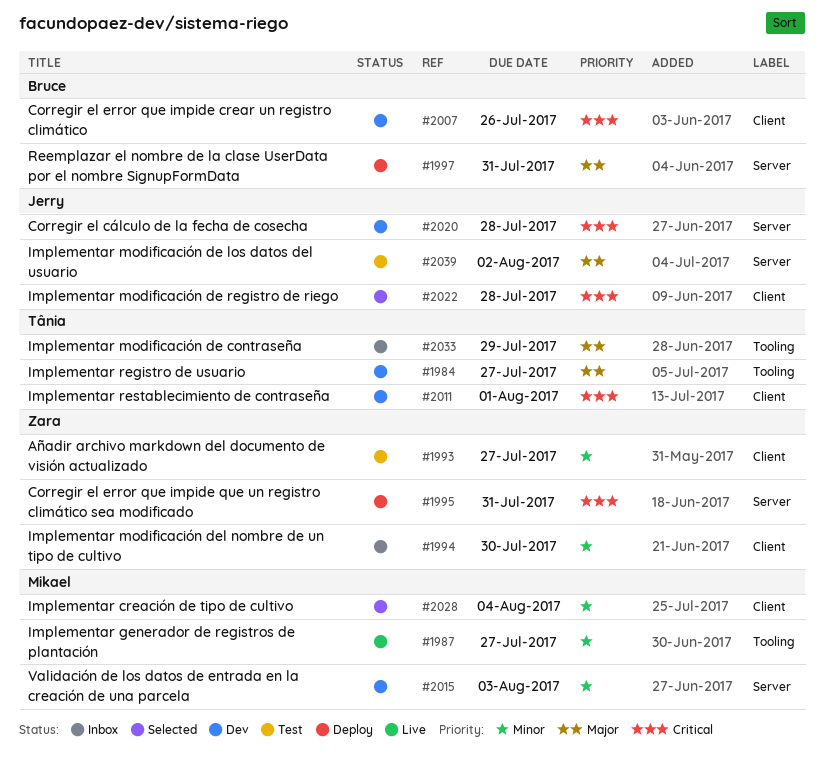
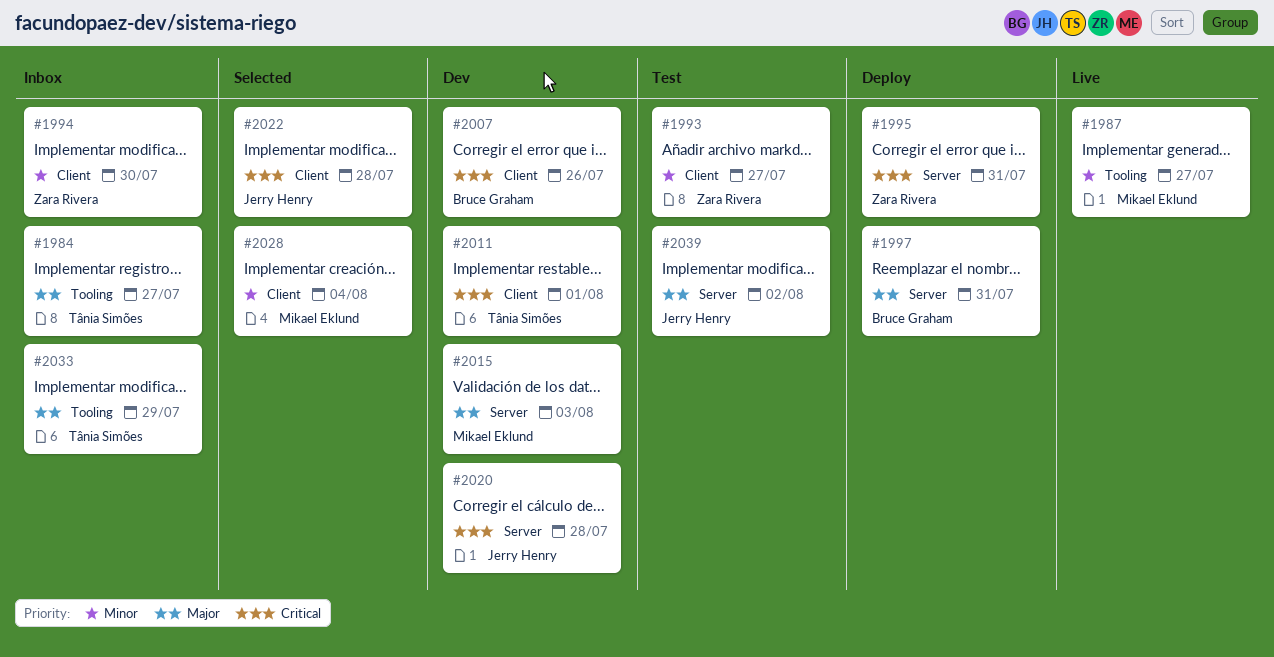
#1984, status: Dev -> Inbox
#2015, priority: Minor -> Major

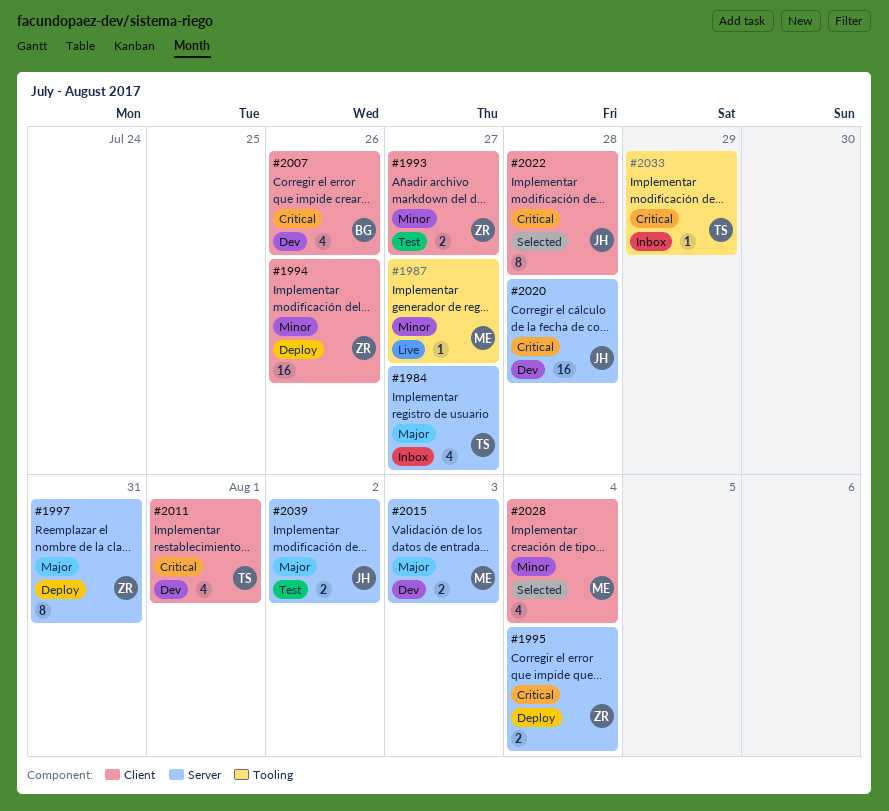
#1984, label: Tooling -> Server
#1994, status: Inbox -> Deploy
#1994, due: Jul 30 -> Jul 26
#1995, due: Jul 31 -> Aug 4
#1997, owner: Bruce Graham -> Zara Rivera
#2033, priority: Major -> Critical

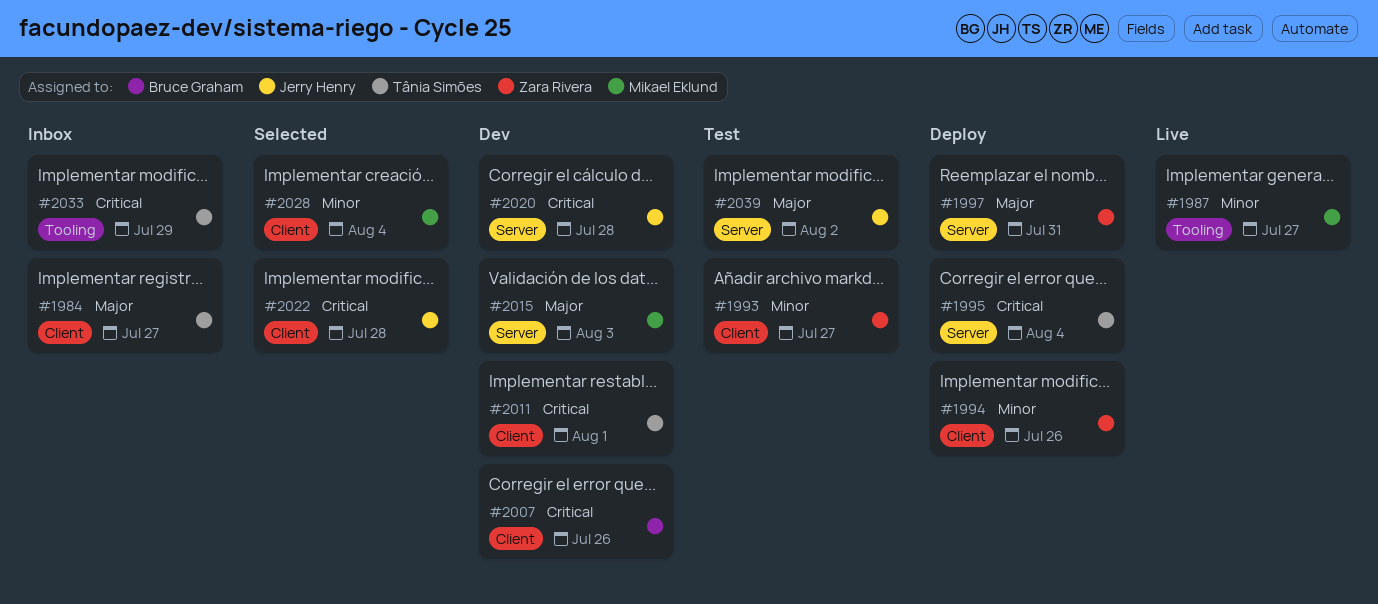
#1984, label: Server -> Client
#1995, owner: Zara Rivera -> Tânia Simões

